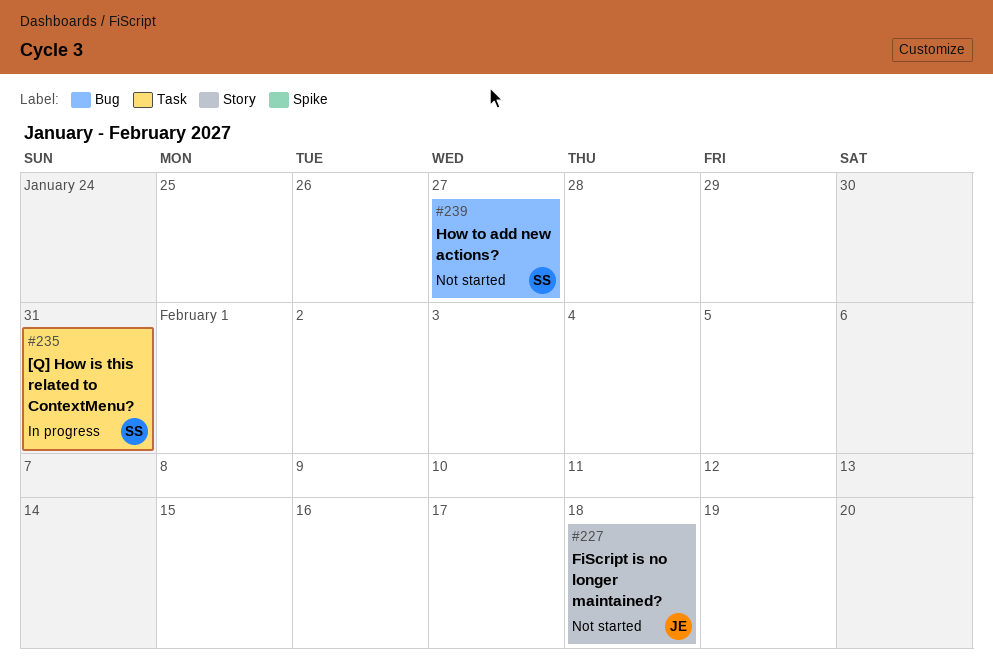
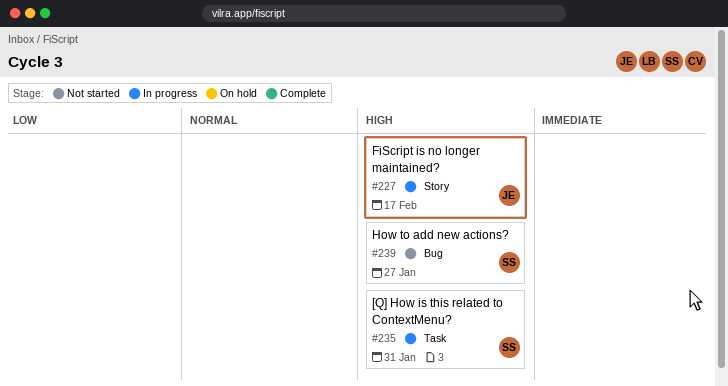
#227, status: Not started -> In progress
#227, due: Feb 18 -> Feb 17

